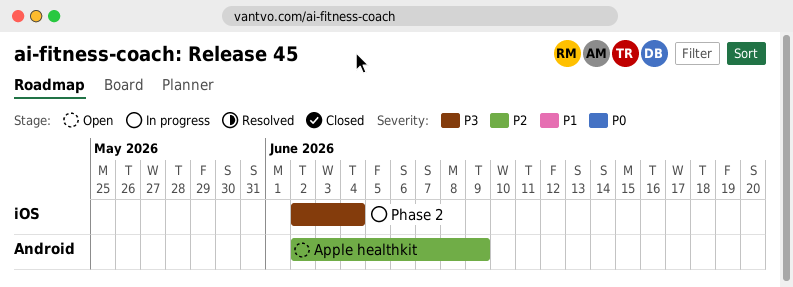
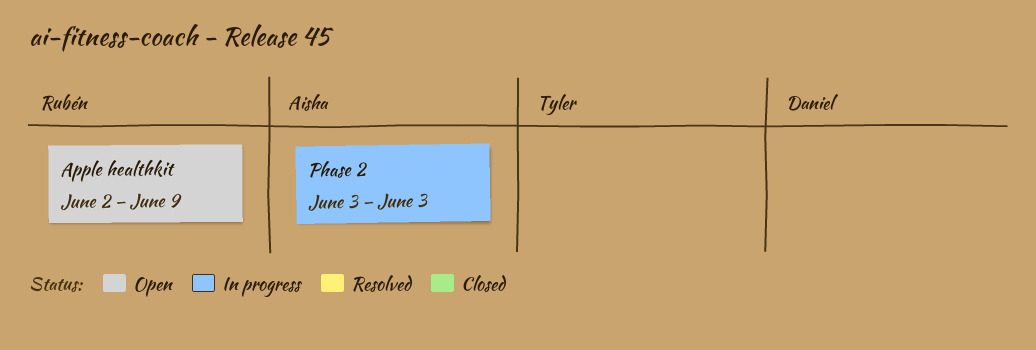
Phase 2, start: Jun 2 -> Jun 3
Phase 2, due: Jun 4 -> Jun 3

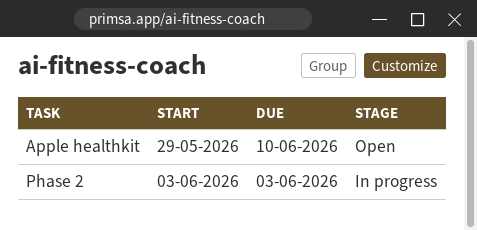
Apple healthkit, start: Jun 2 -> May 29
Apple healthkit, due: Jun 9 -> Jun 10

